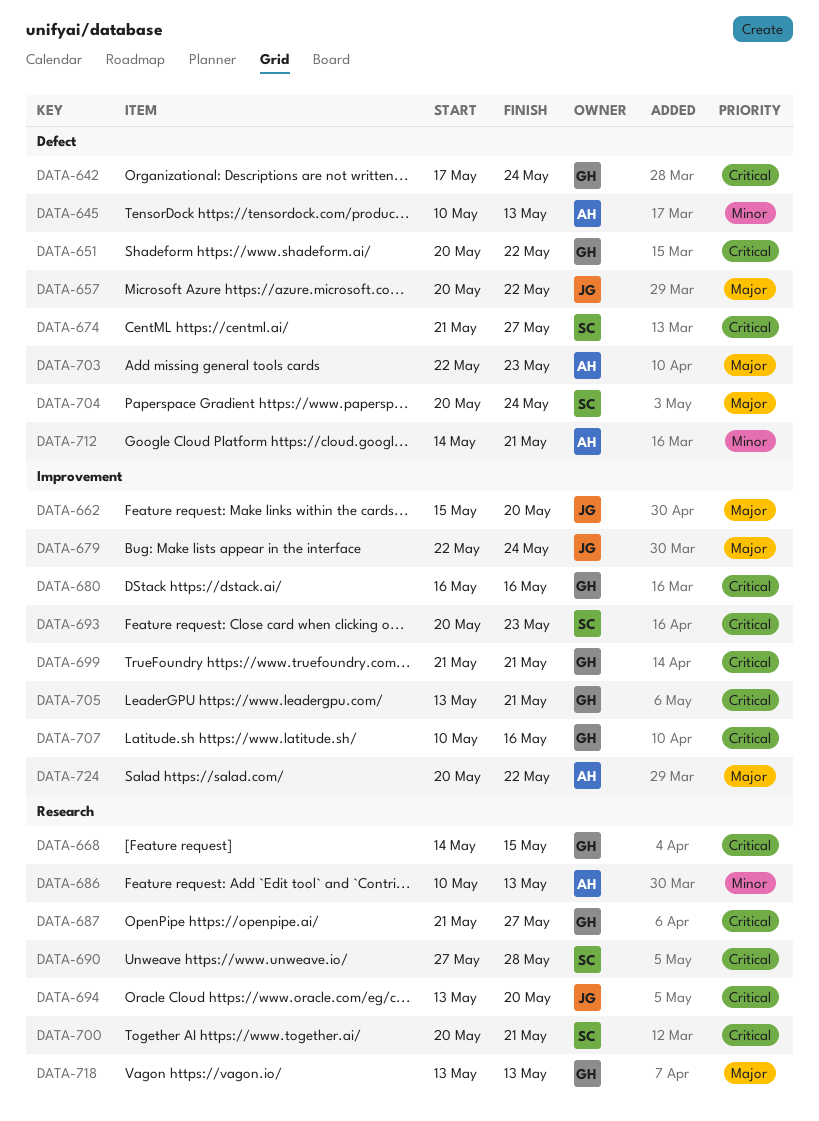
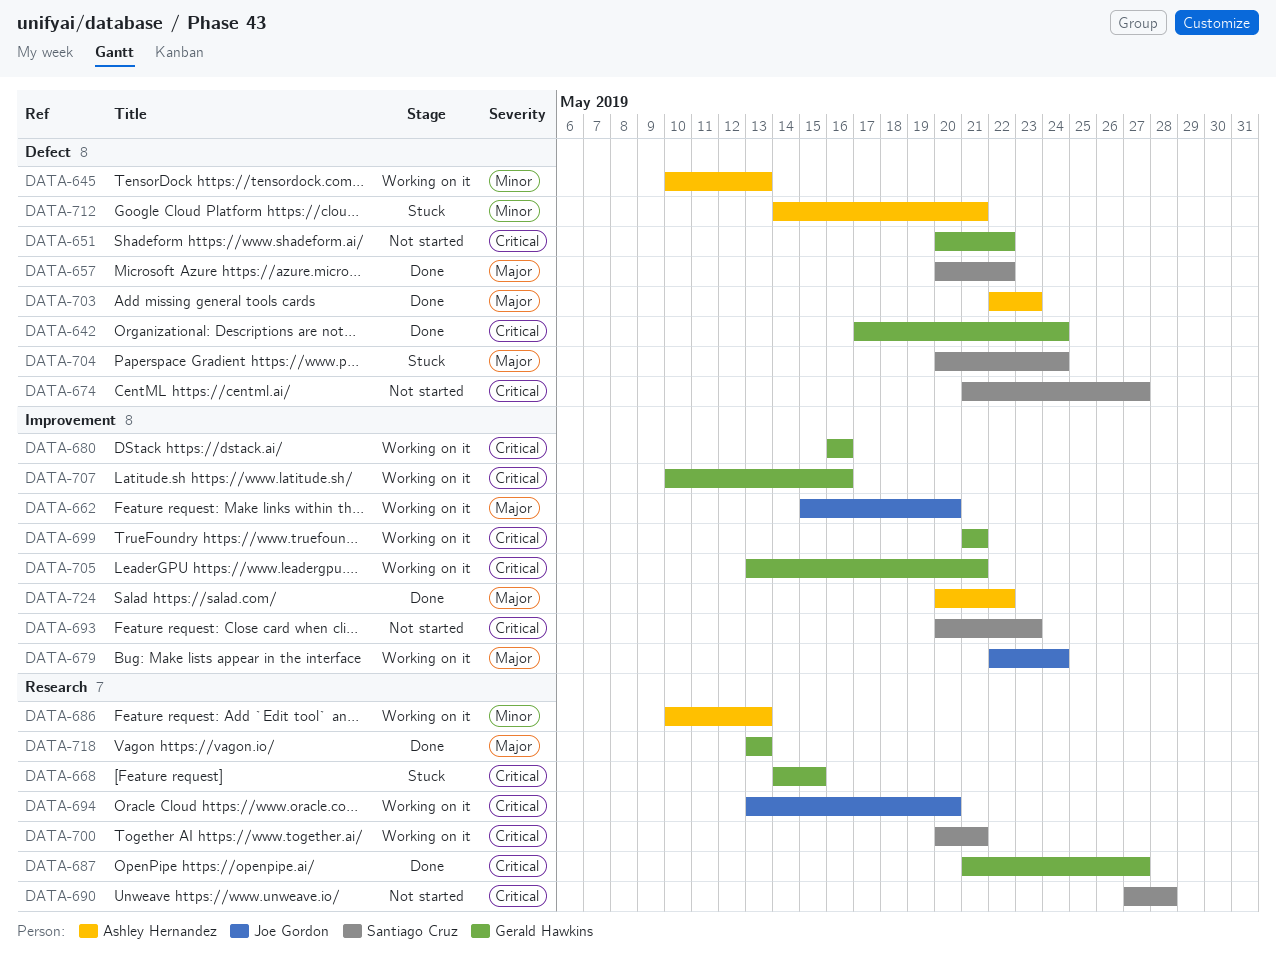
DATA-657, owner: Joe Gordon -> Santiago Cruz

